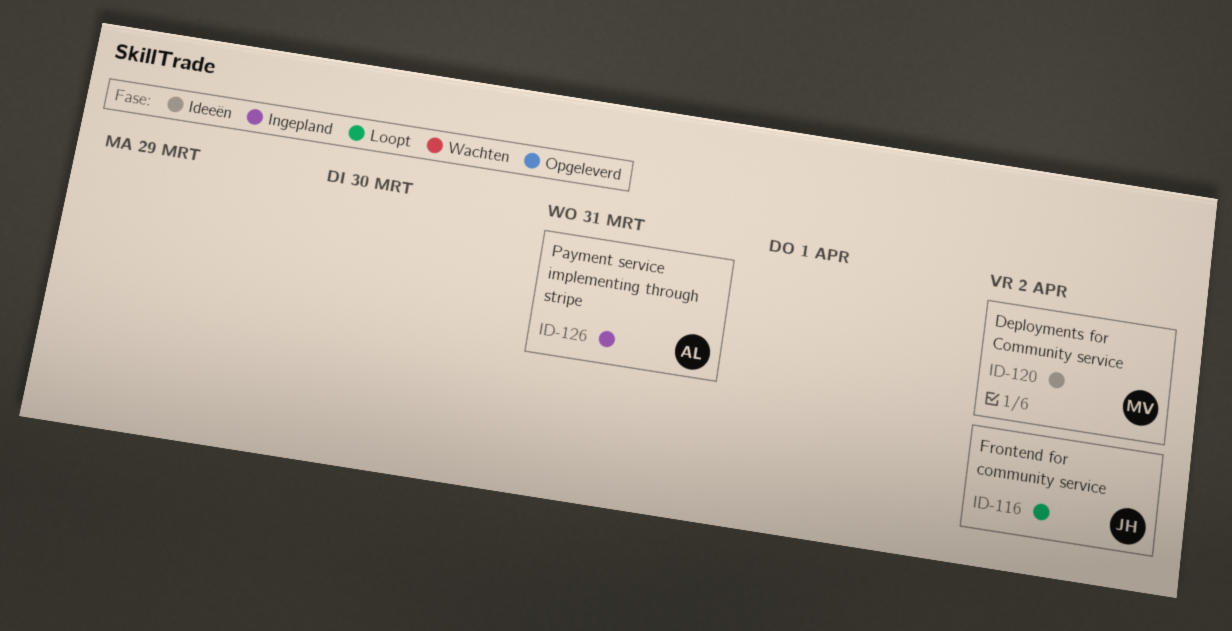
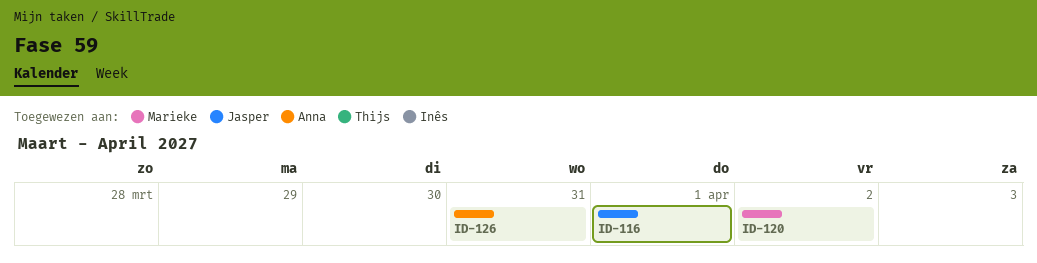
ID-116, due: Apr 2 -> Apr 1

